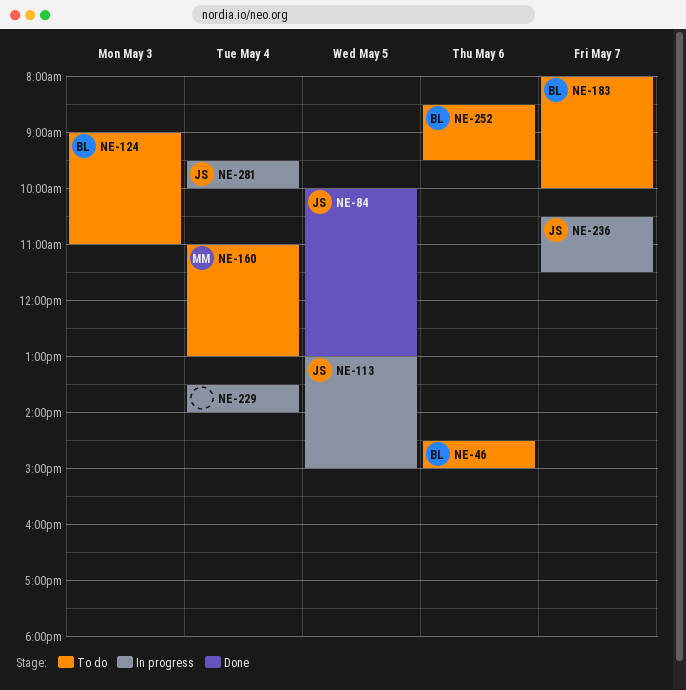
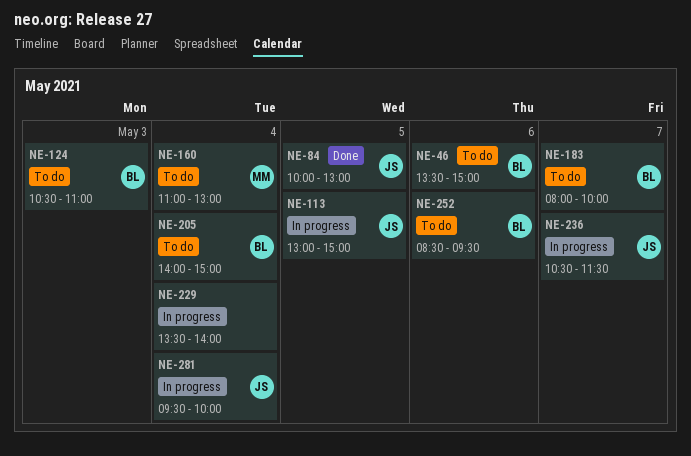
NE-46, begins: 14:30 -> 13:30
NE-124, begins: 09:00 -> 10:30
NE-205: none -> present

